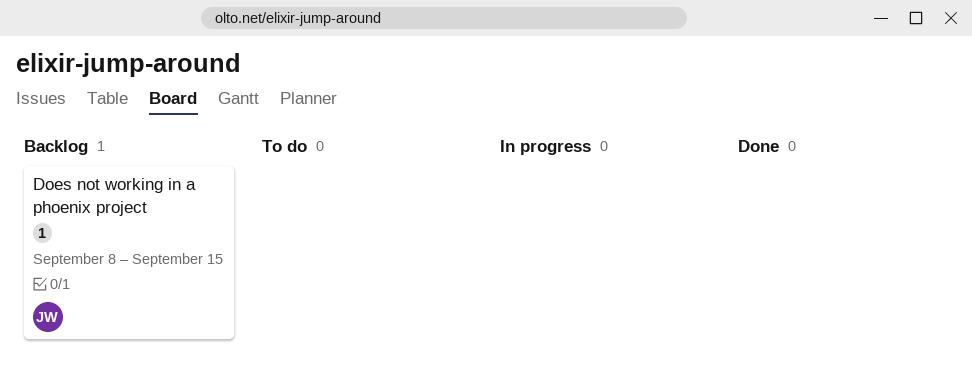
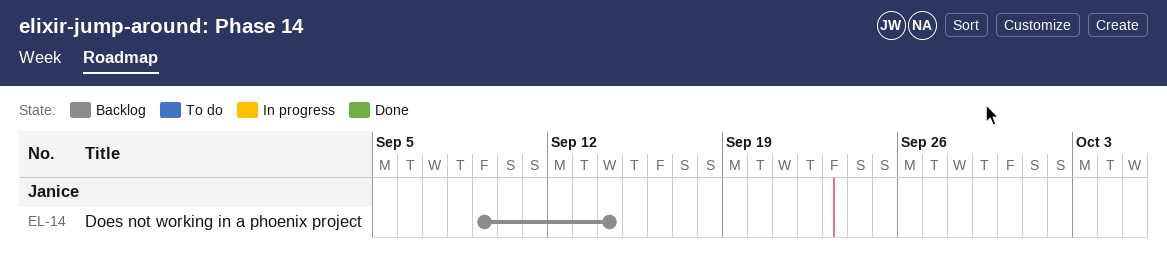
Does not working in a phoenix project, start: Sep 8 -> Sep 9
Does not working in a phoenix project, due: Sep 15 -> Sep 14

